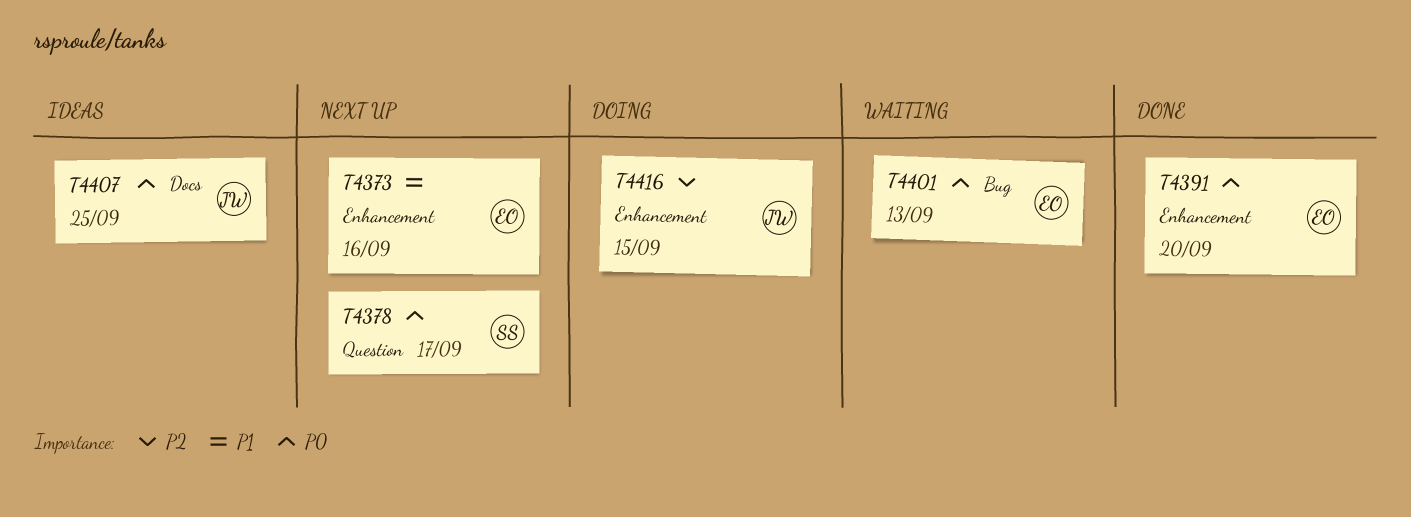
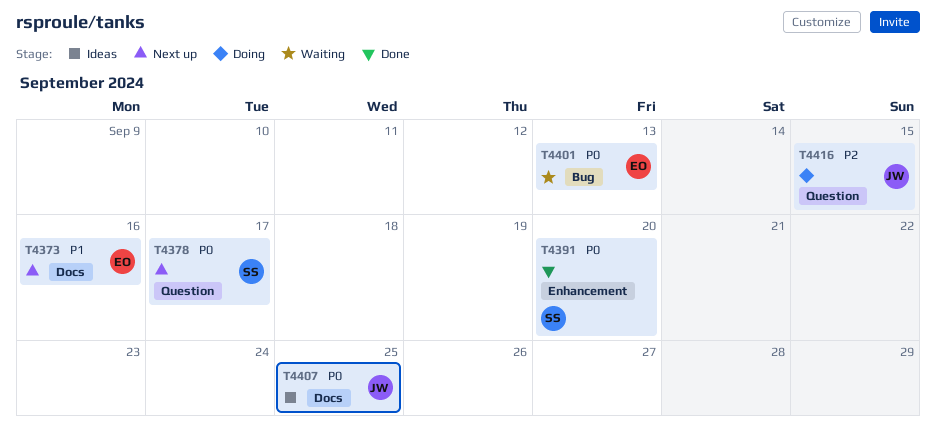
T4373, label: Enhancement -> Docs
T4391, owner: EO -> SS
T4416, label: Enhancement -> Question

